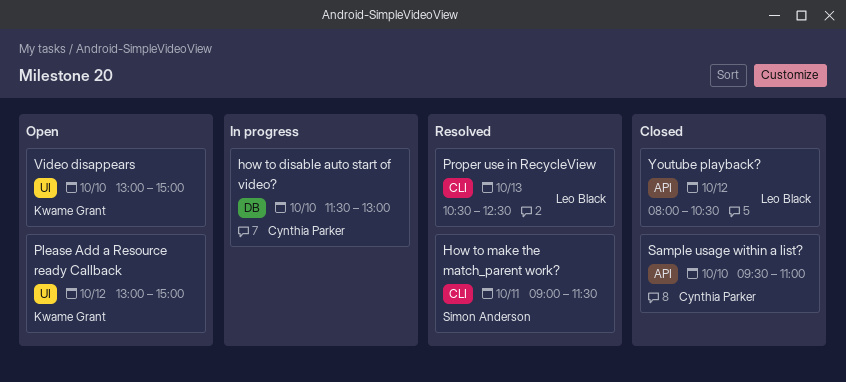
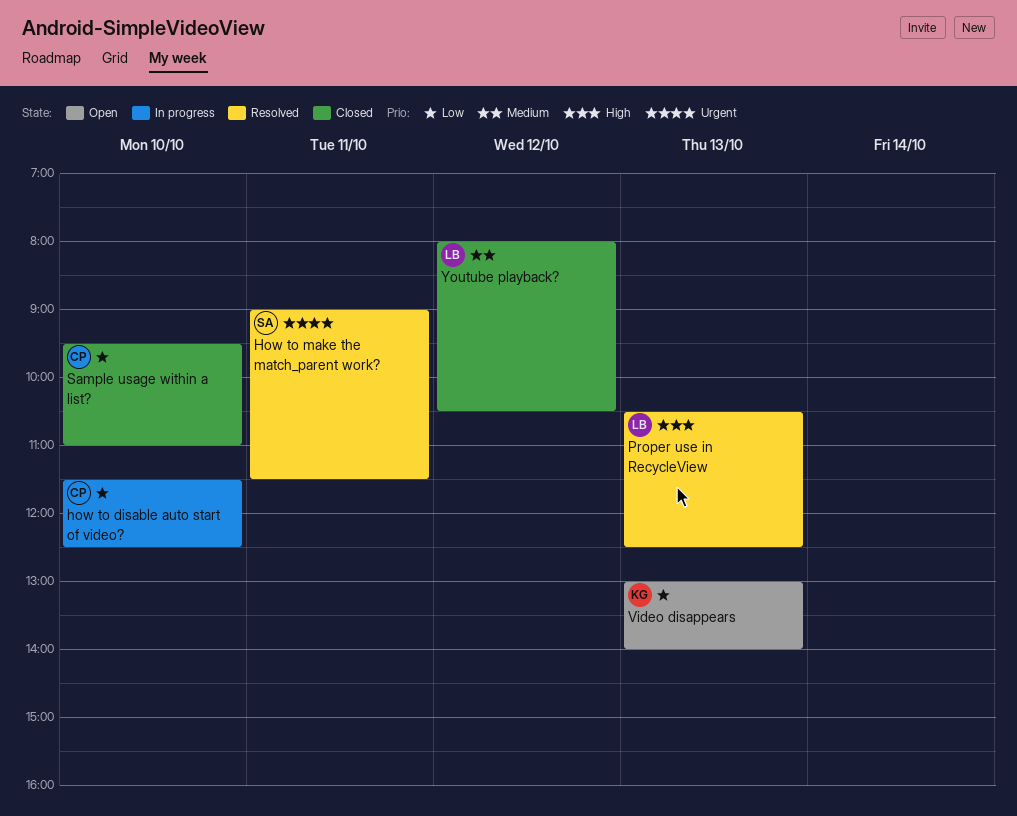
how to disable auto start of video?, ends: 13:00 -> 12:30
Please Add a Resource ready Callback: present -> none
Video disappears, day: Oct 10 -> Oct 13
Video disappears, ends: 15:00 -> 14:00

